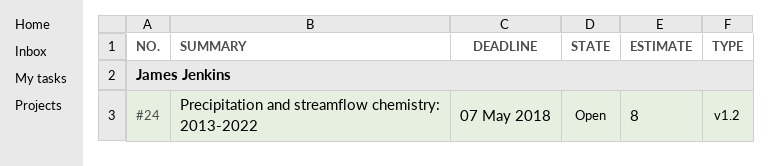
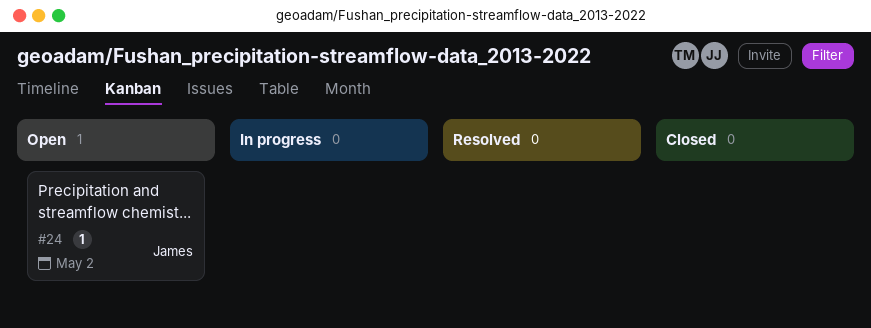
#24, estimate: 8 -> 1
#24, due: May 7 -> May 2

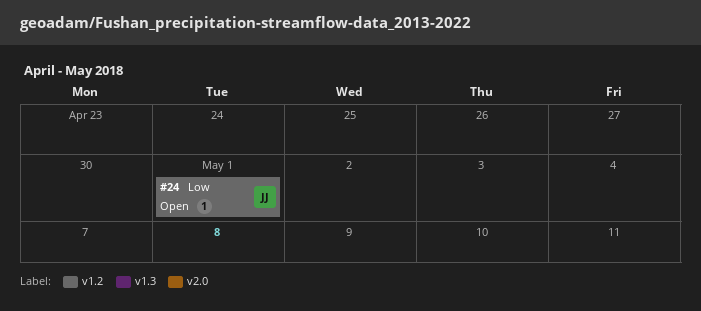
#24, due: May 2 -> May 1

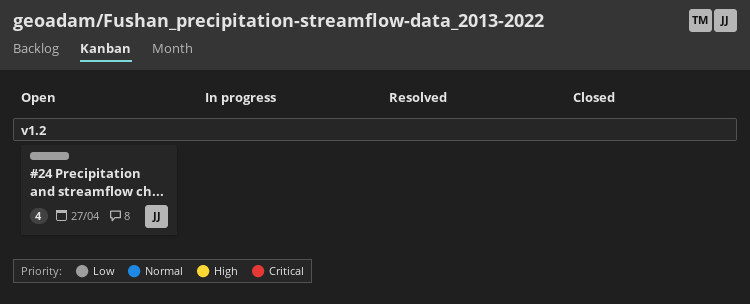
#24, estimate: 1 -> 4
#24, due: May 1 -> Apr 27

